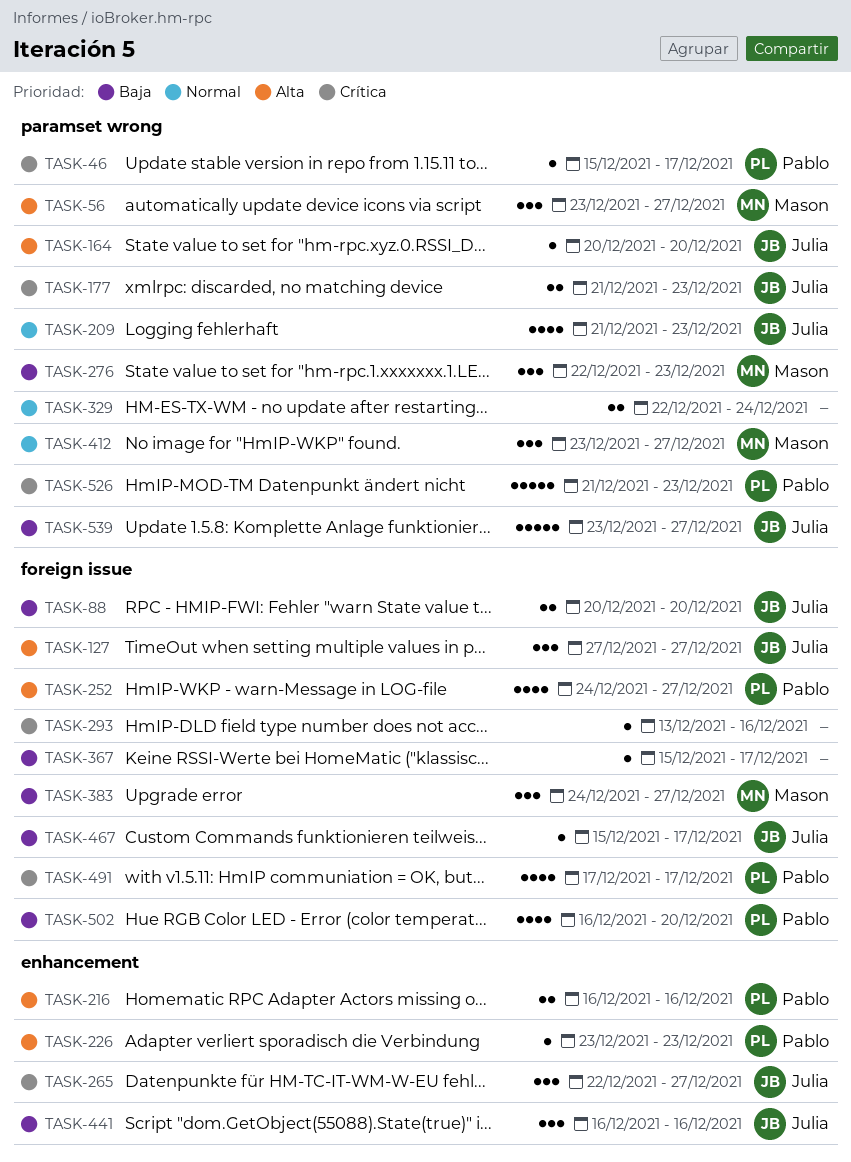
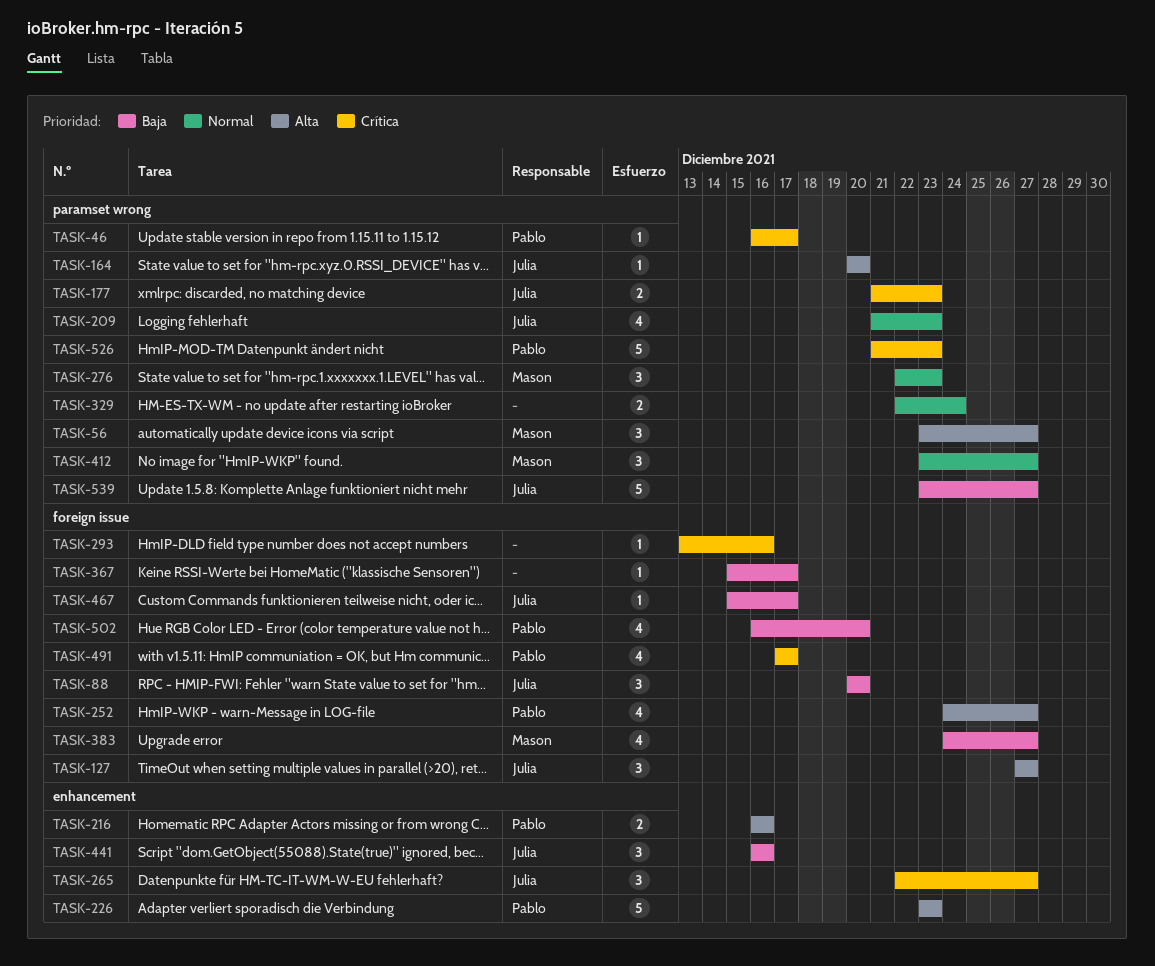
TASK-46, start: Dec 15 -> Dec 16
TASK-88, estimate: 2 -> 3
TASK-226, estimate: 1 -> 5
TASK-276, priority: Baja -> Normal
TASK-383, estimate: 3 -> 4

